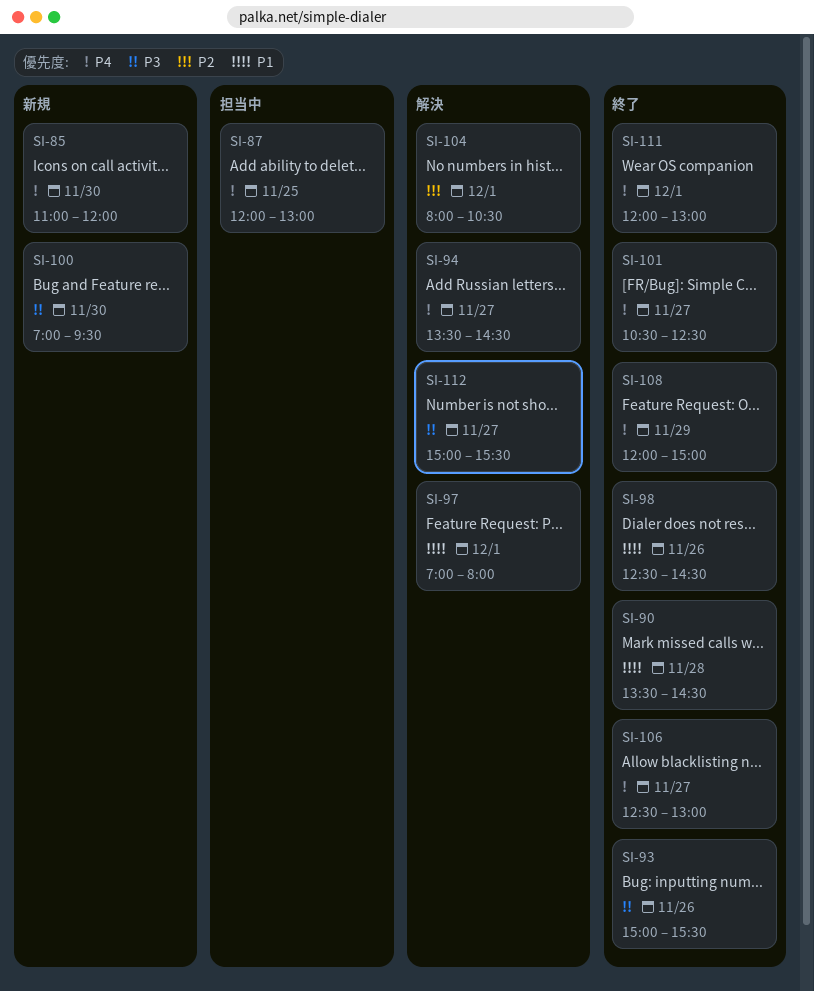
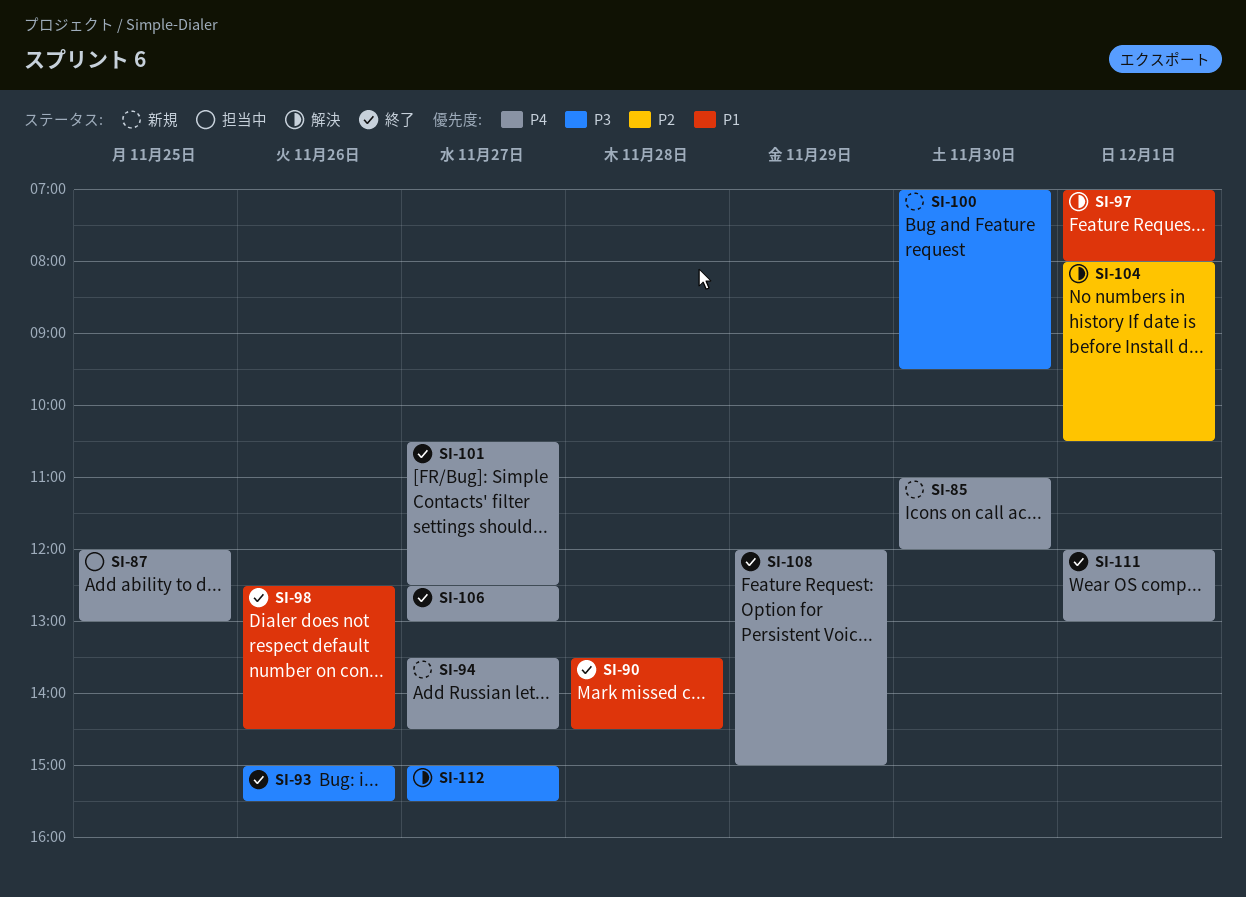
SI-94, status: 解決 -> 新規

